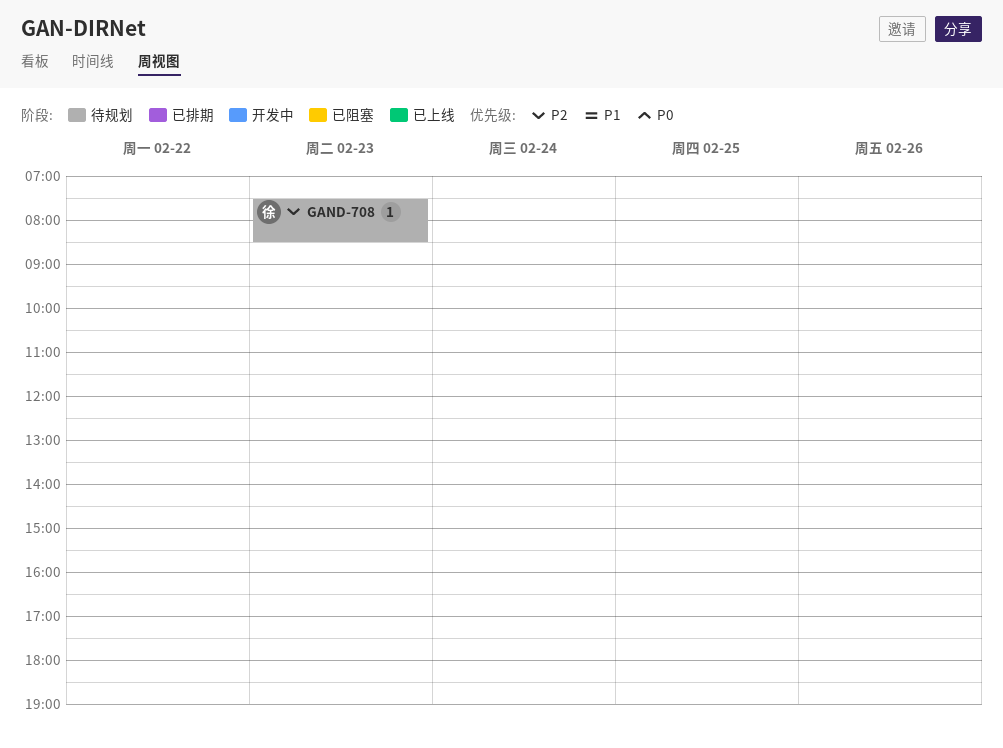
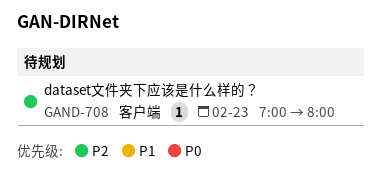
GAND-708, begins: 07:30 -> 07:00
GAND-708, ends: 08:30 -> 08:00

